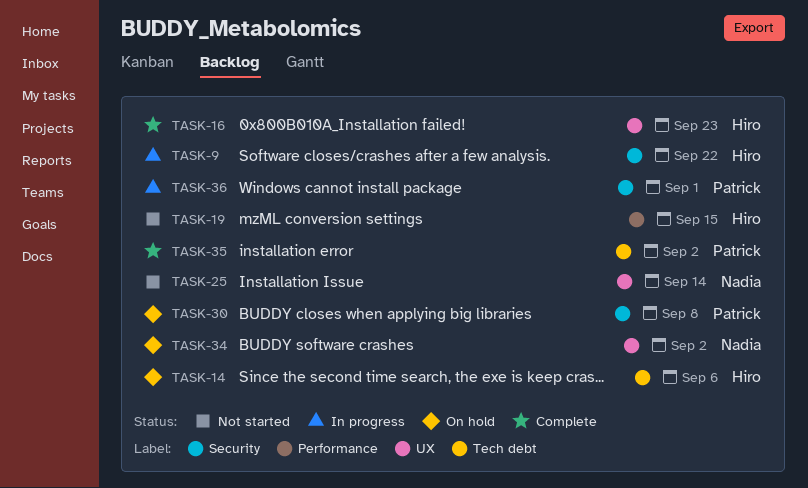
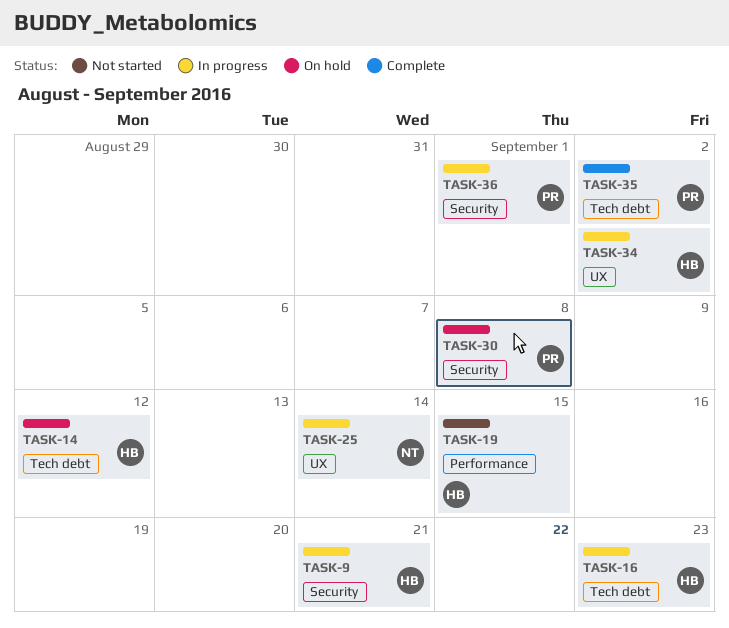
TASK-9, due: Sep 22 -> Sep 21
TASK-14, due: Sep 6 -> Sep 12
TASK-16, status: Complete -> In progress
TASK-16, label: UX -> Tech debt
TASK-25, status: Not started -> In progress
TASK-34, status: On hold -> In progress
TASK-34, owner: Nadia -> Hiro

